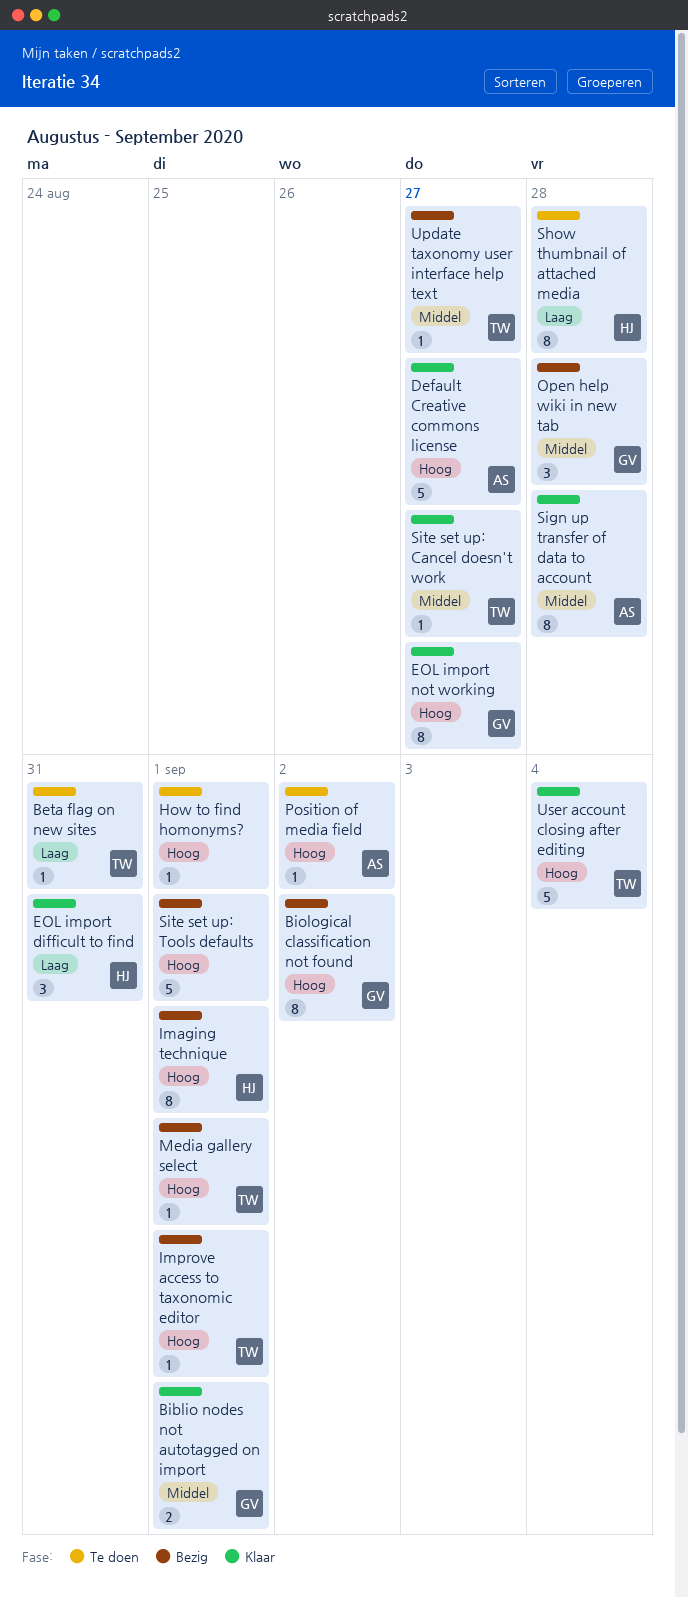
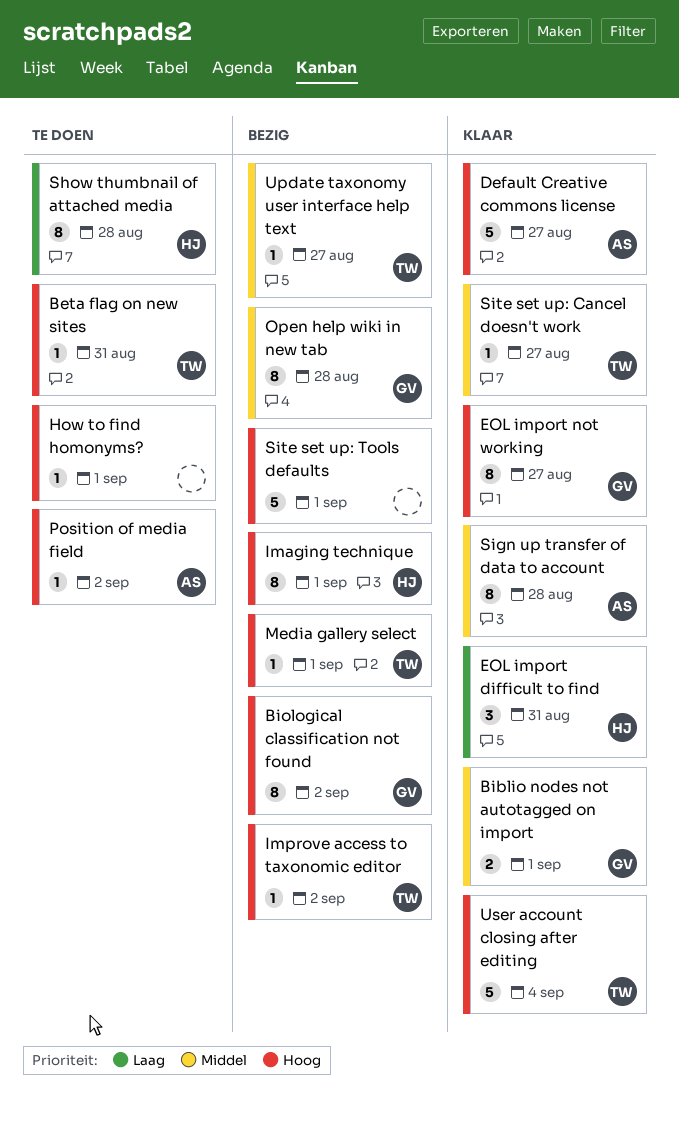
Beta flag on new sites, priority: Laag -> Hoog
Improve access to taxonomic editor, due: Sep 1 -> Sep 2
Open help wiki in new tab, estimate: 3 -> 8

